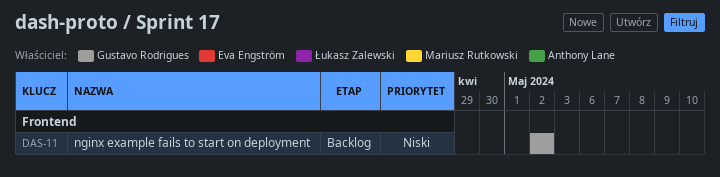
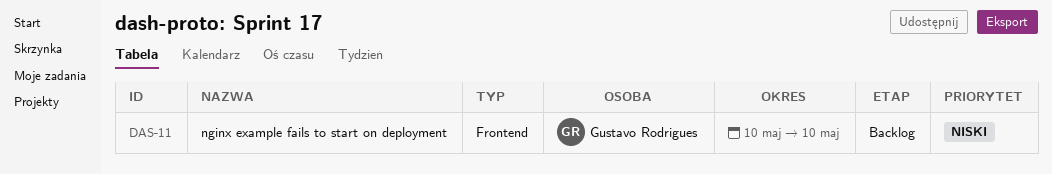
DAS-11, start: May 2 -> May 10
DAS-11, due: May 2 -> May 10

